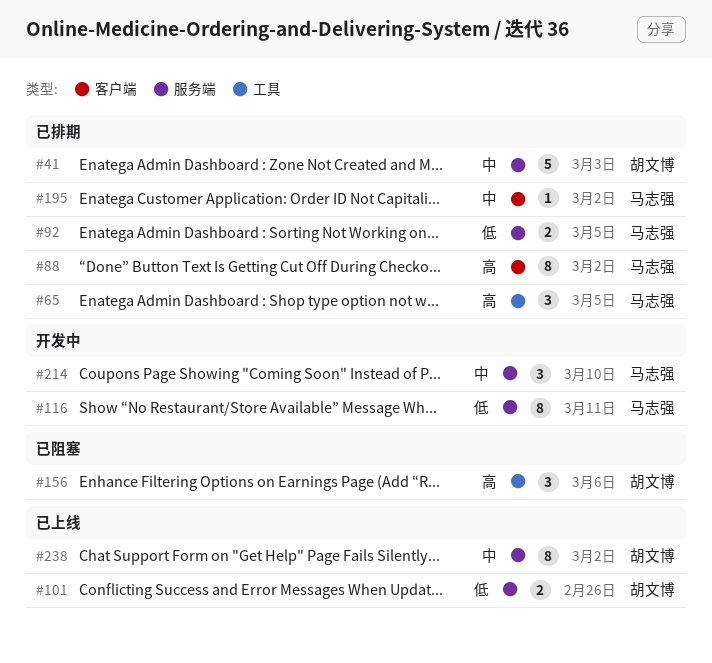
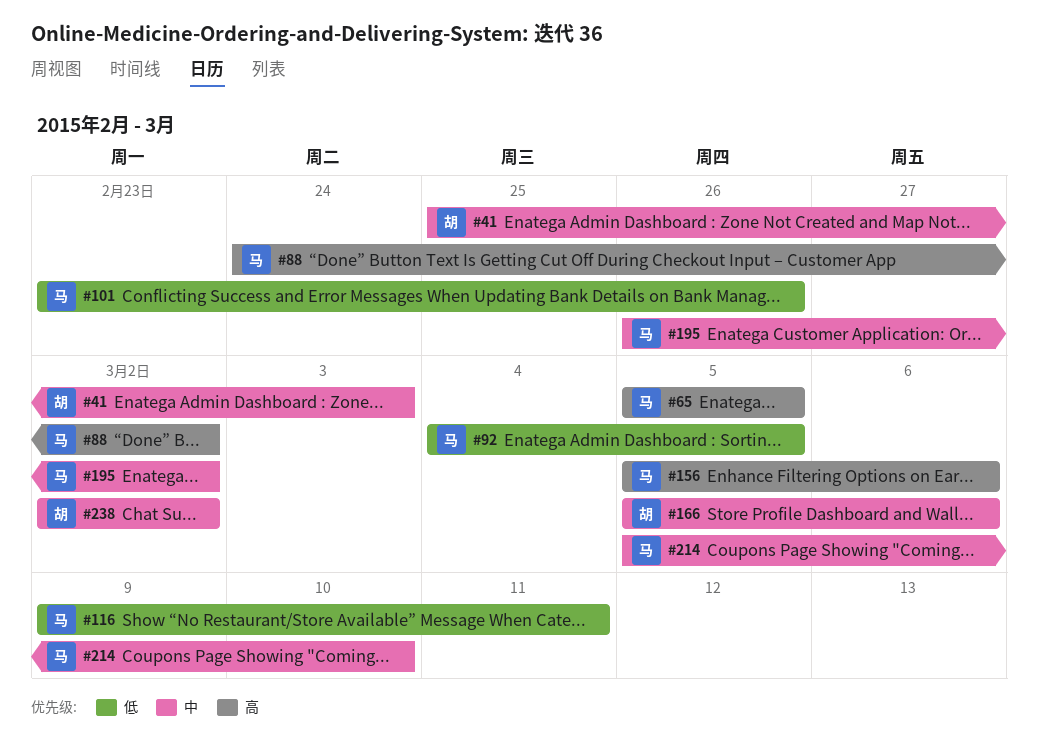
#101, owner: 胡文博 -> 马志强
#156, owner: 胡文博 -> 马志强
#166: none -> present

